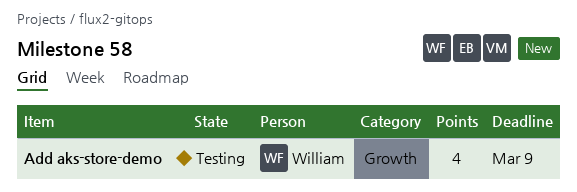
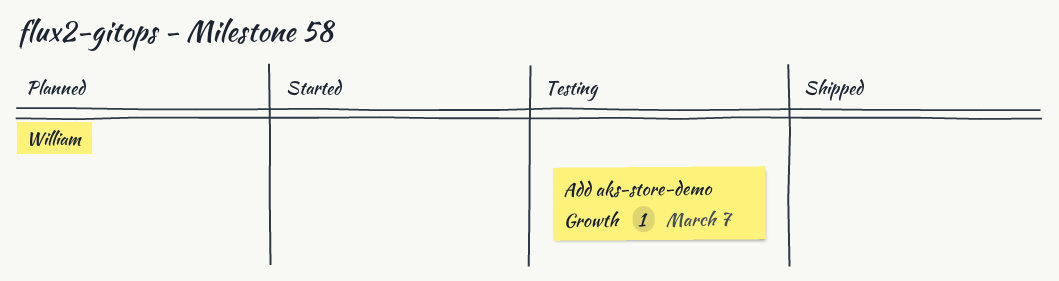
Add aks-store-demo, estimate: 4 -> 1
Add aks-store-demo, due: Mar 9 -> Mar 7

